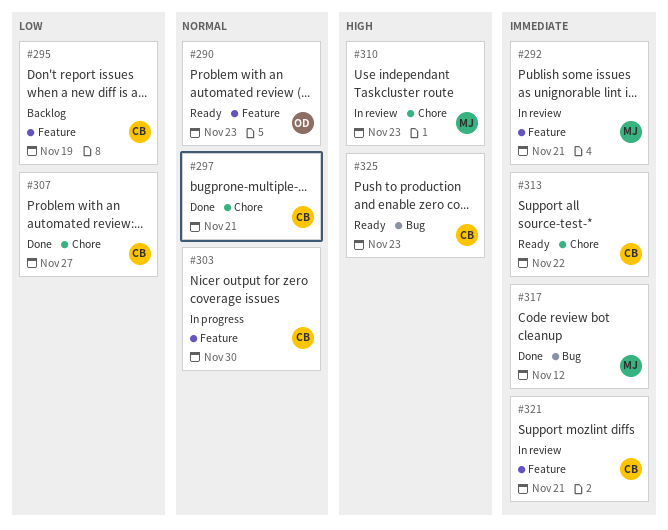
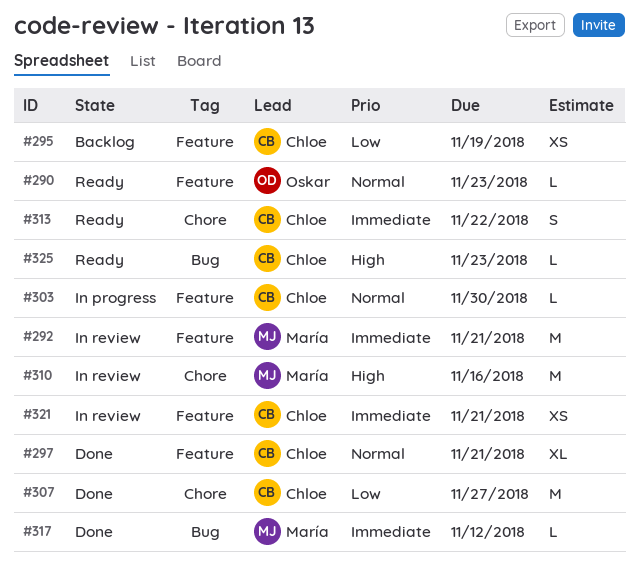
#297, label: Chore -> Feature
#310, due: Nov 23 -> Nov 16

